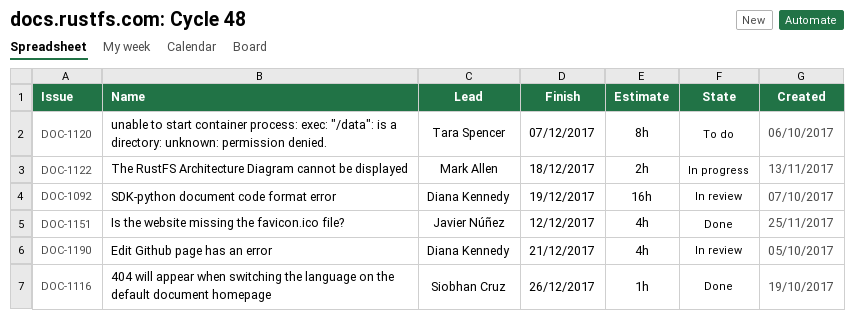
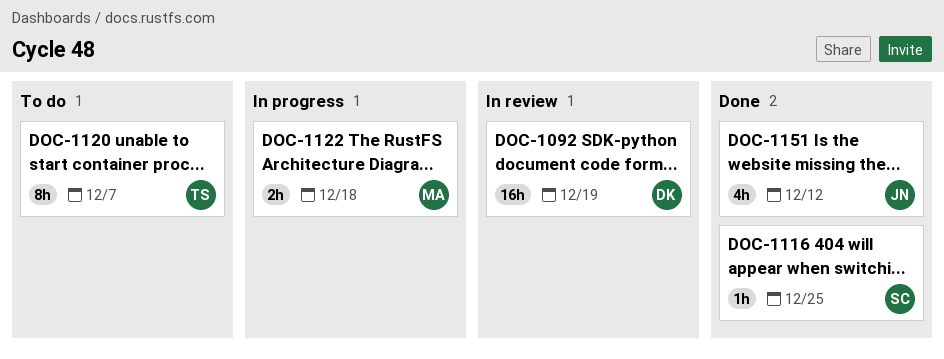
DOC-1116, due: Dec 26 -> Dec 25
DOC-1190: present -> none

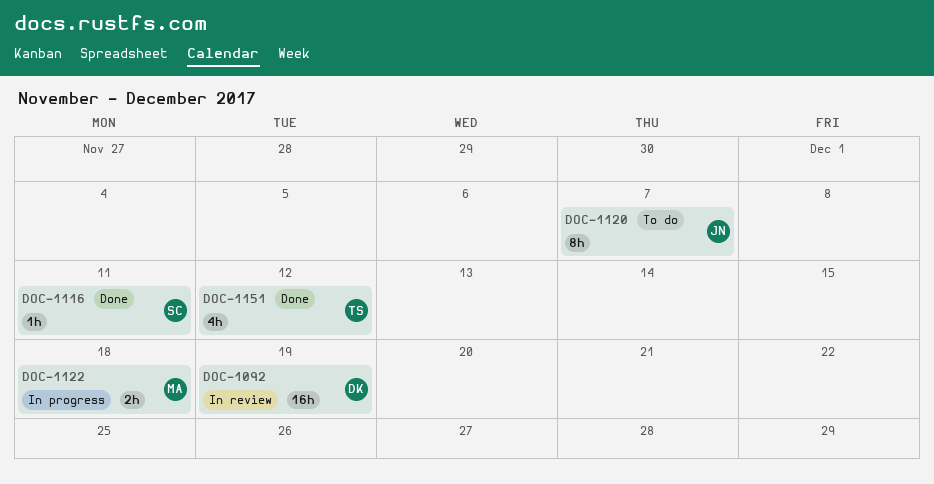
DOC-1116, due: Dec 25 -> Dec 11
DOC-1120, owner: TS -> JN
DOC-1151, owner: JN -> TS

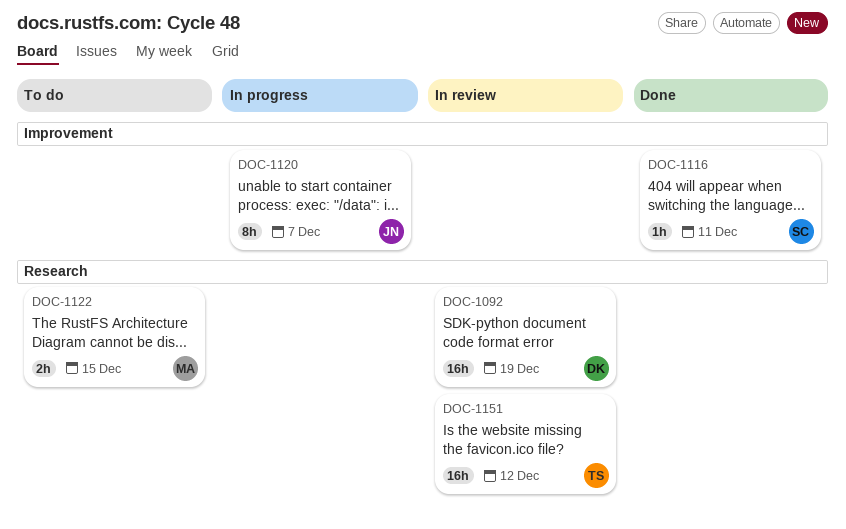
DOC-1120, status: To do -> In progress
DOC-1122, status: In progress -> To do
DOC-1122, due: Dec 18 -> Dec 15
DOC-1151, status: Done -> In review
DOC-1151, estimate: 4h -> 16h

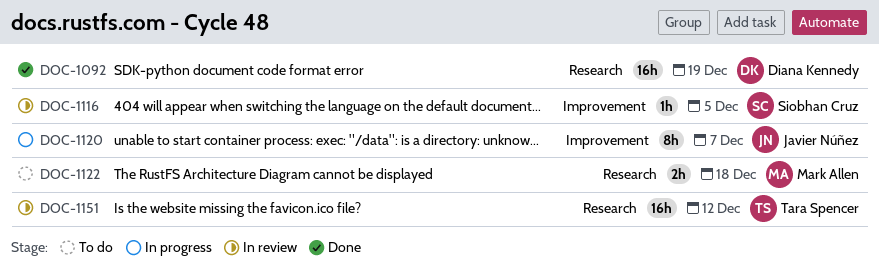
DOC-1092, status: In review -> Done
DOC-1116, status: Done -> In review
DOC-1116, due: Dec 11 -> Dec 5
DOC-1122, due: Dec 15 -> Dec 18

